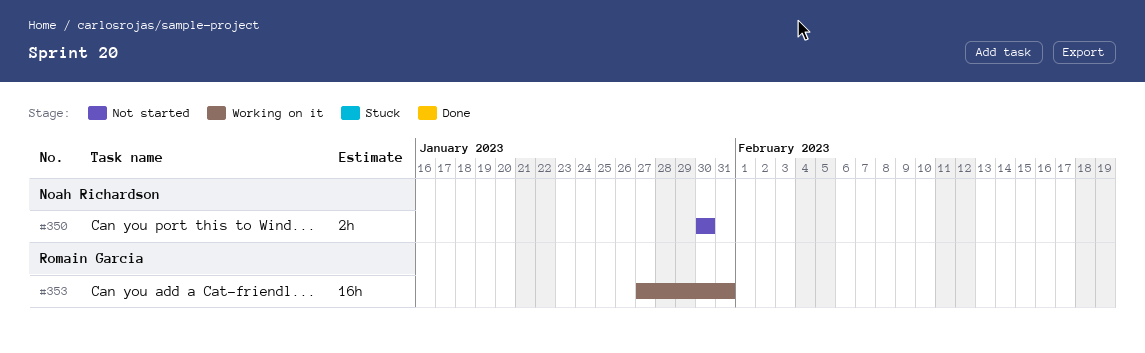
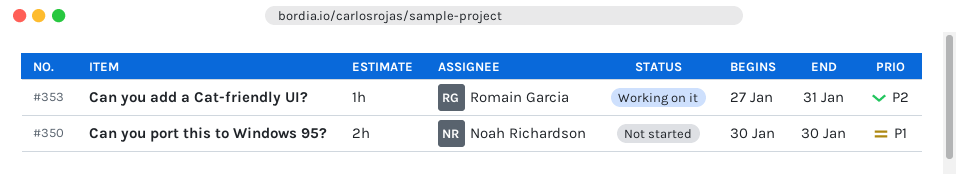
#353, estimate: 16h -> 1h

